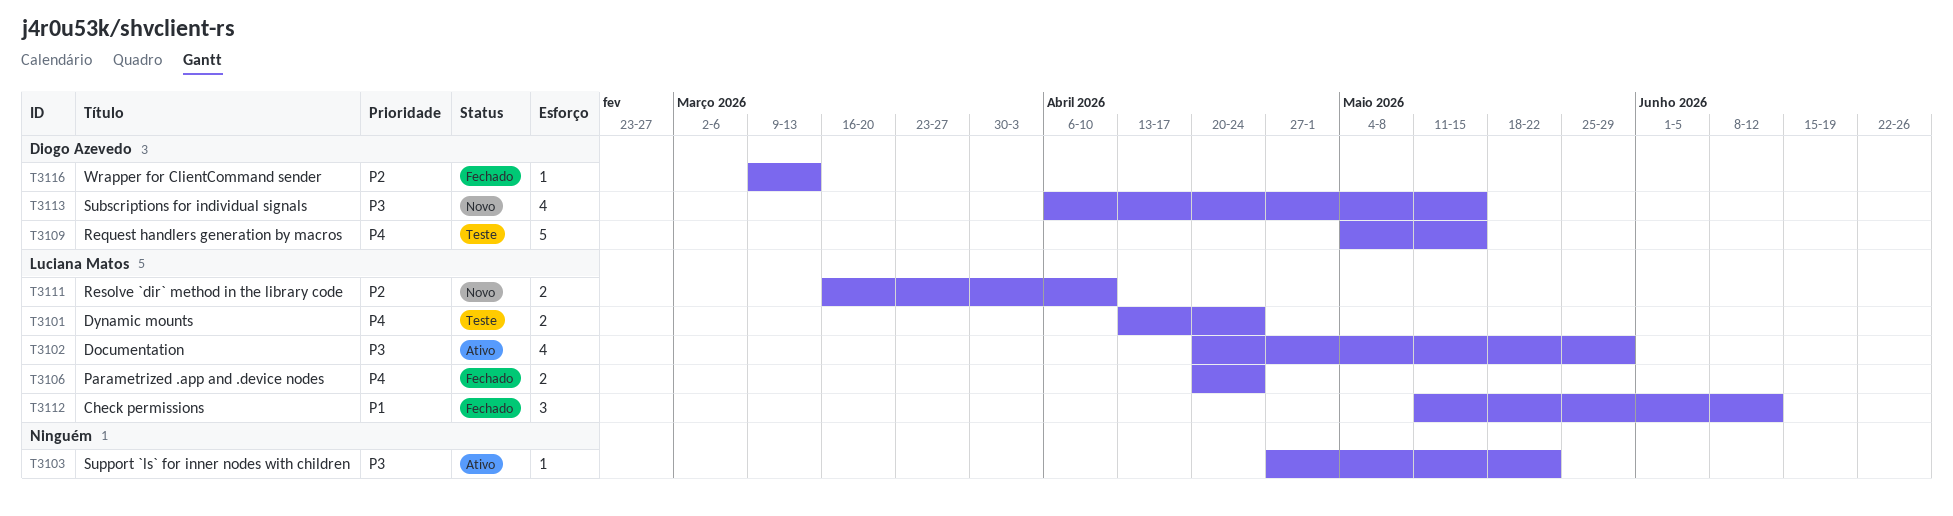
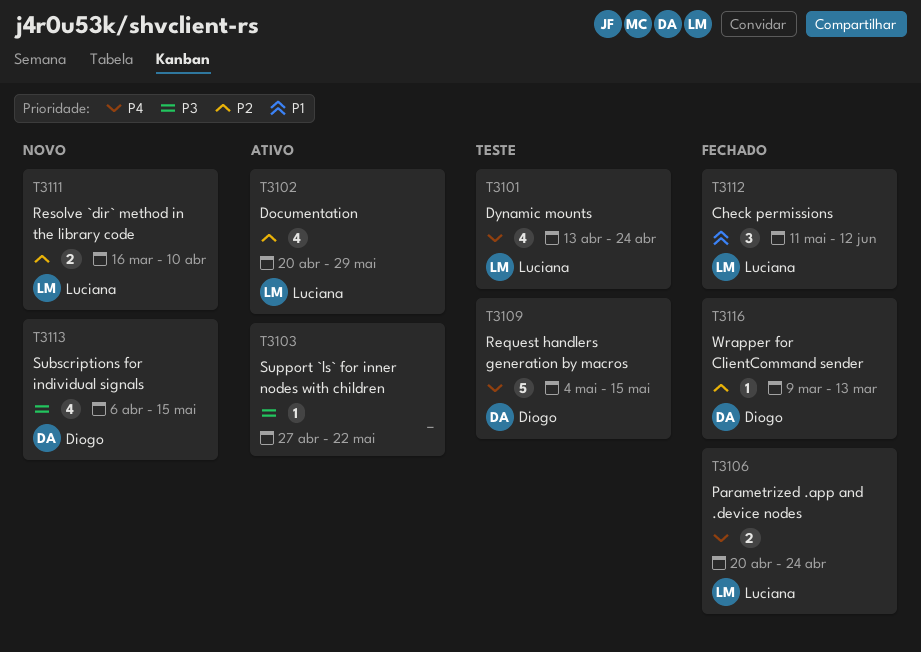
T3101, estimate: 2 -> 4
T3102, priority: P3 -> P2

